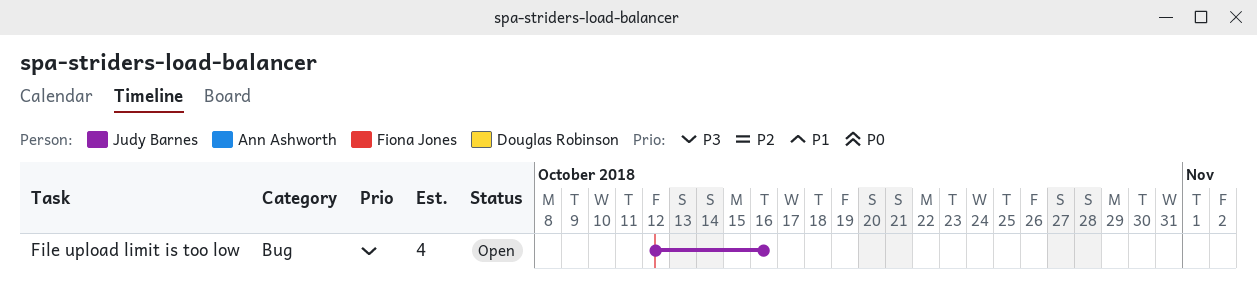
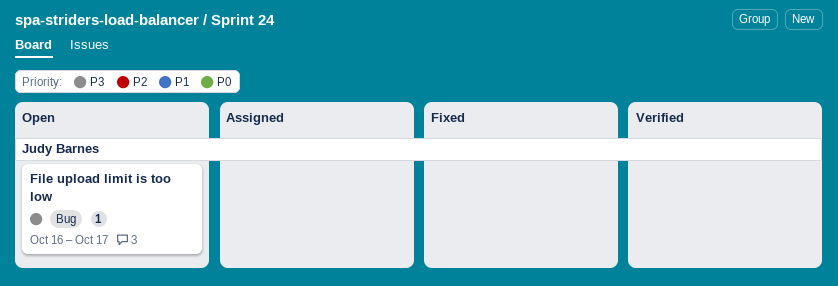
File upload limit is too low, estimate: 4 -> 1
File upload limit is too low, start: Oct 12 -> Oct 16
File upload limit is too low, due: Oct 16 -> Oct 17

